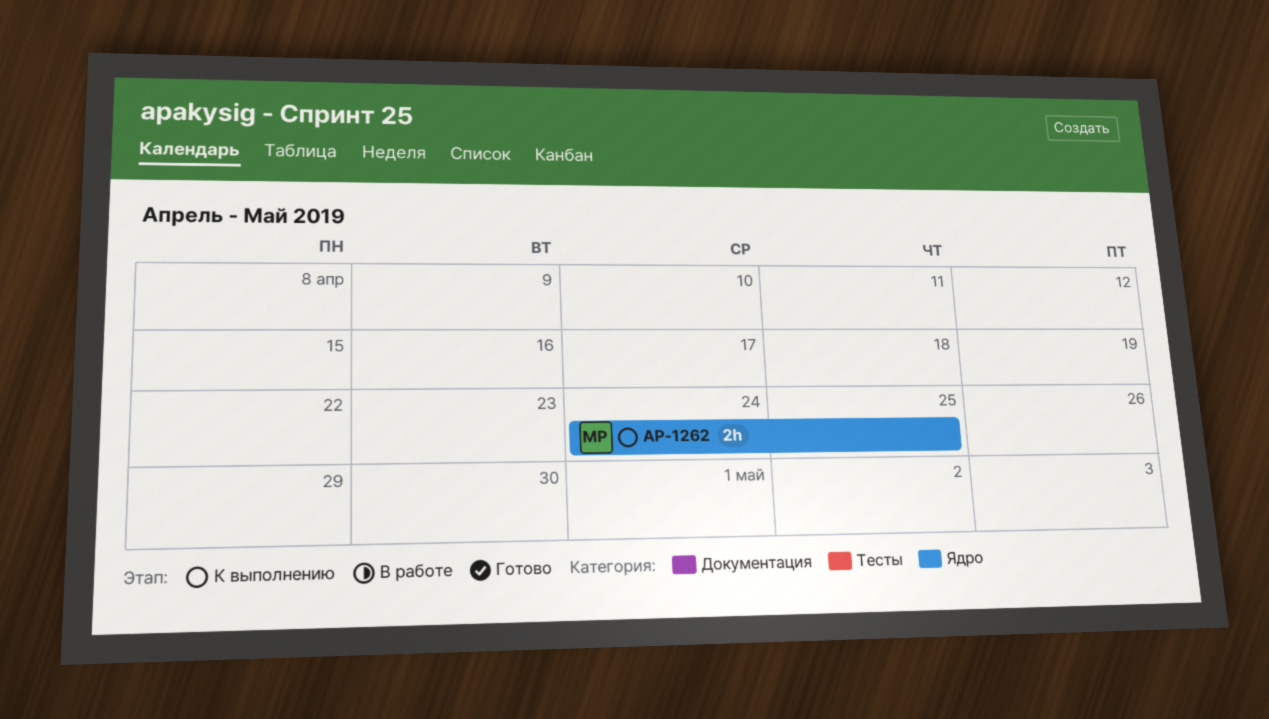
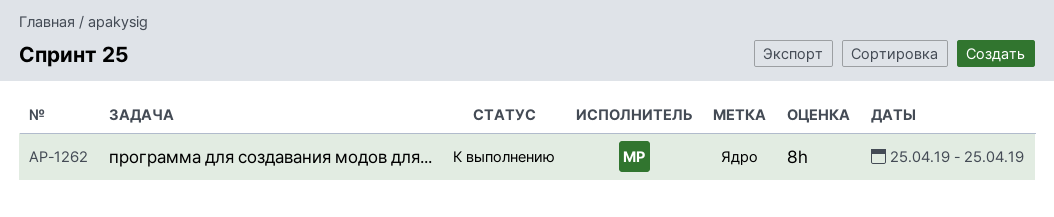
AP-1262, estimate: 2h -> 8h
AP-1262, start: Apr 24 -> Apr 25

